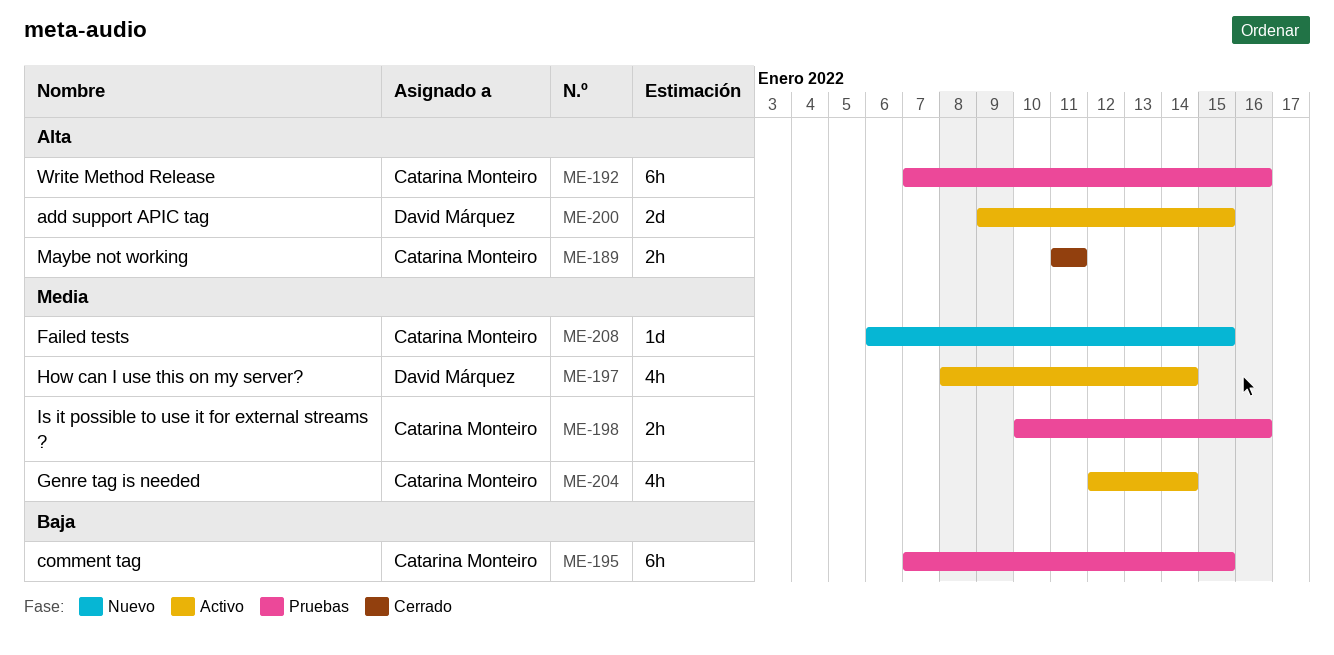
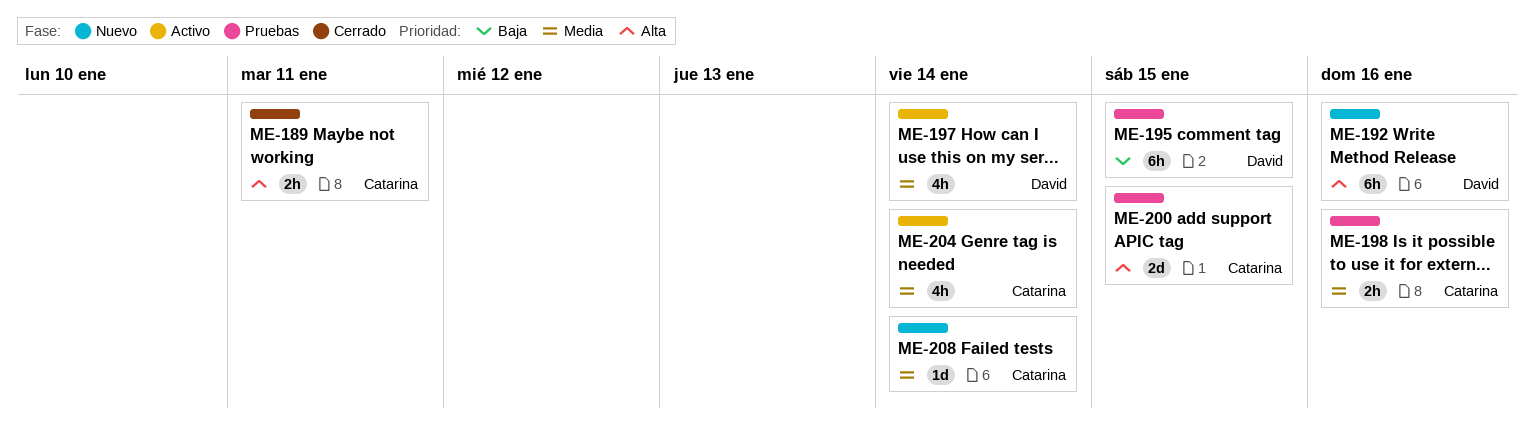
ME-192, status: Pruebas -> Nuevo
ME-192, owner: Catarina Monteiro -> David Márquez
ME-195, owner: Catarina Monteiro -> David Márquez
ME-200, status: Activo -> Pruebas
ME-200, owner: David Márquez -> Catarina Monteiro
ME-208, due: Jan 15 -> Jan 14

